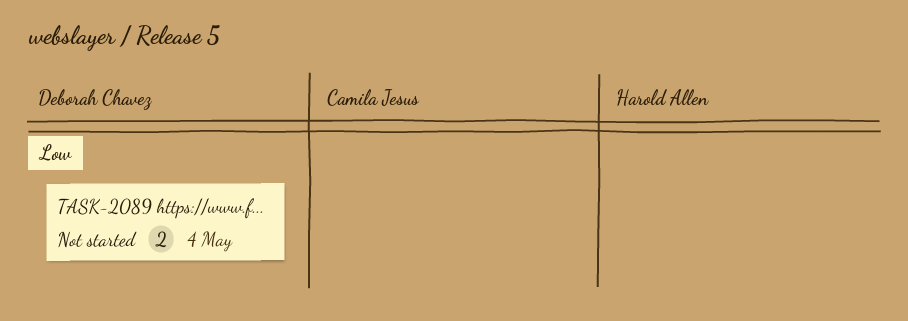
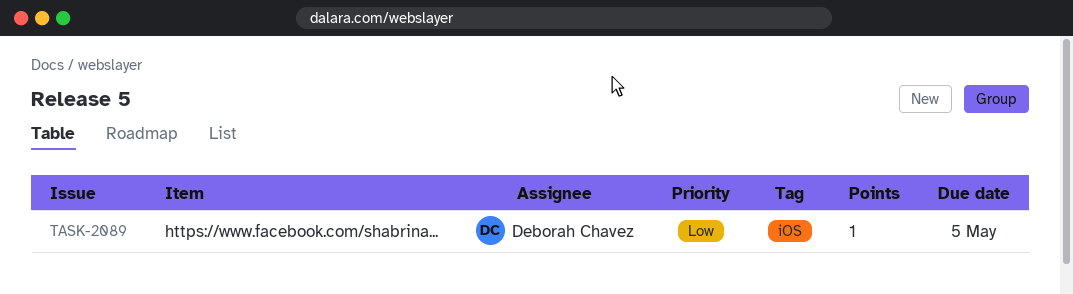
TASK-2089, estimate: 2 -> 1
TASK-2089, due: May 4 -> May 5

